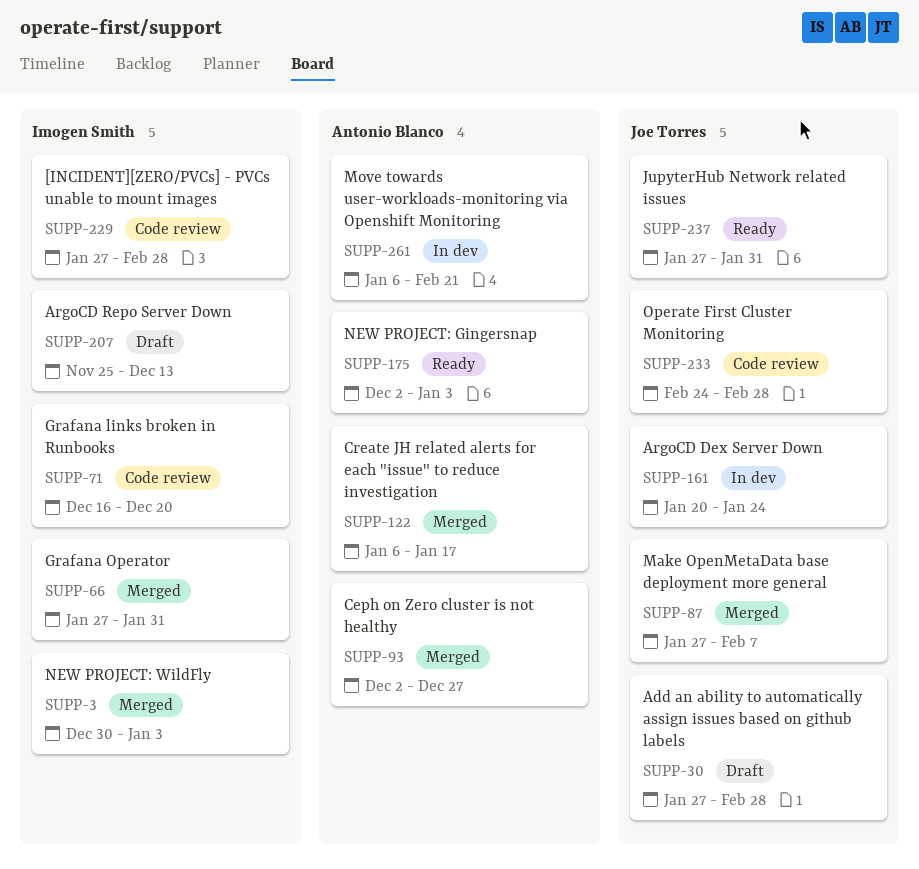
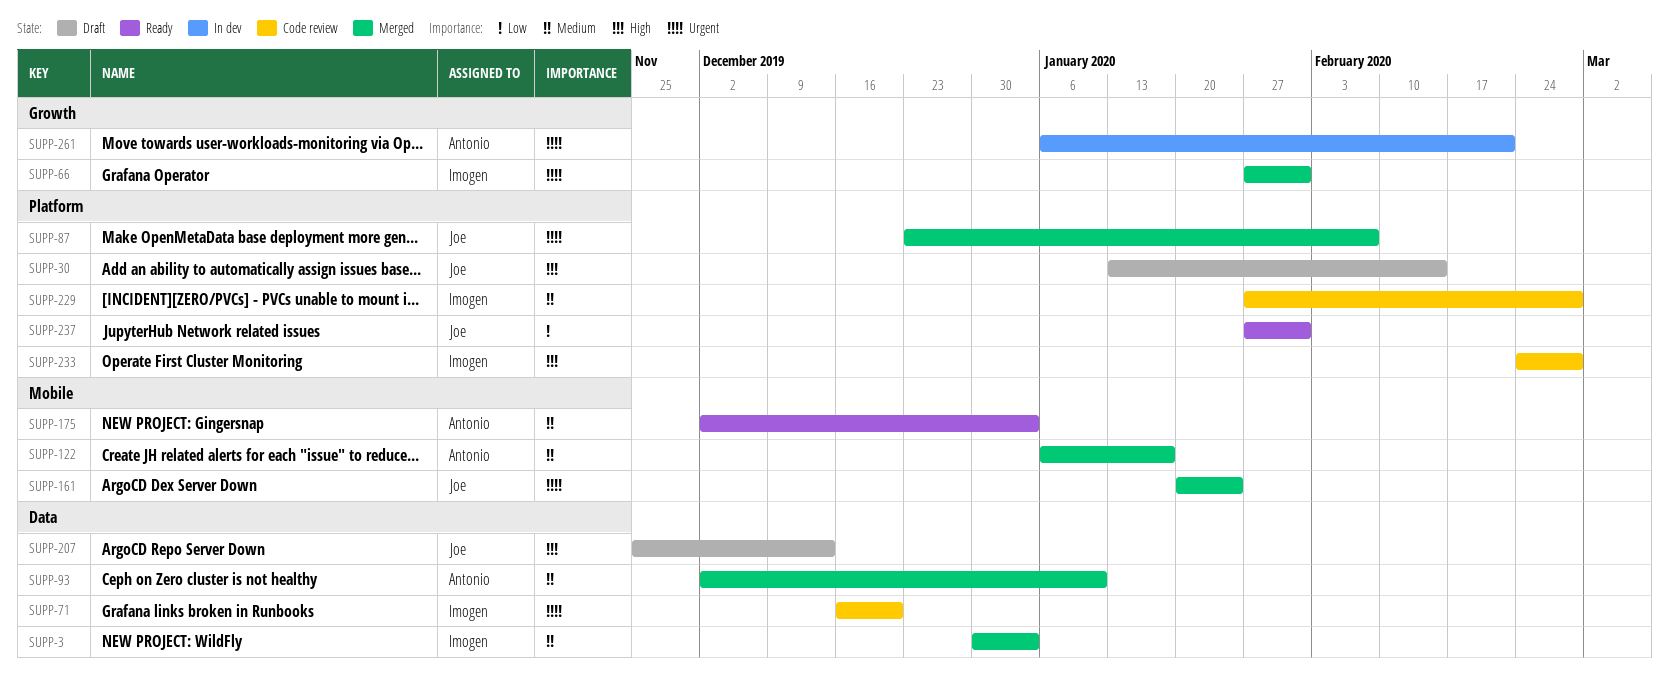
SUPP-30, start: Jan 27 -> Jan 13
SUPP-30, due: Feb 28 -> Feb 14
SUPP-87, start: Jan 27 -> Dec 23
SUPP-93, due: Dec 27 -> Jan 10
SUPP-161, status: In dev -> Merged
SUPP-207, owner: Imogen Smith -> Joe Torres
SUPP-233, owner: Joe Torres -> Imogen Smith

